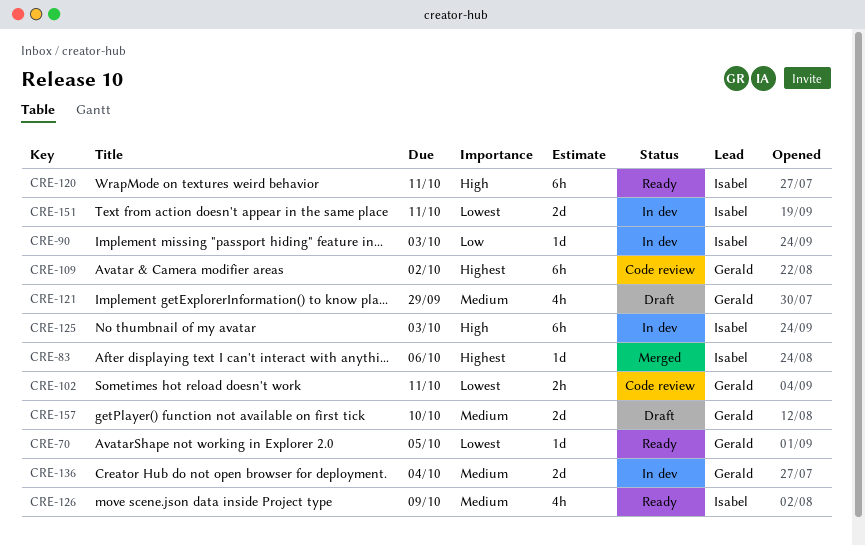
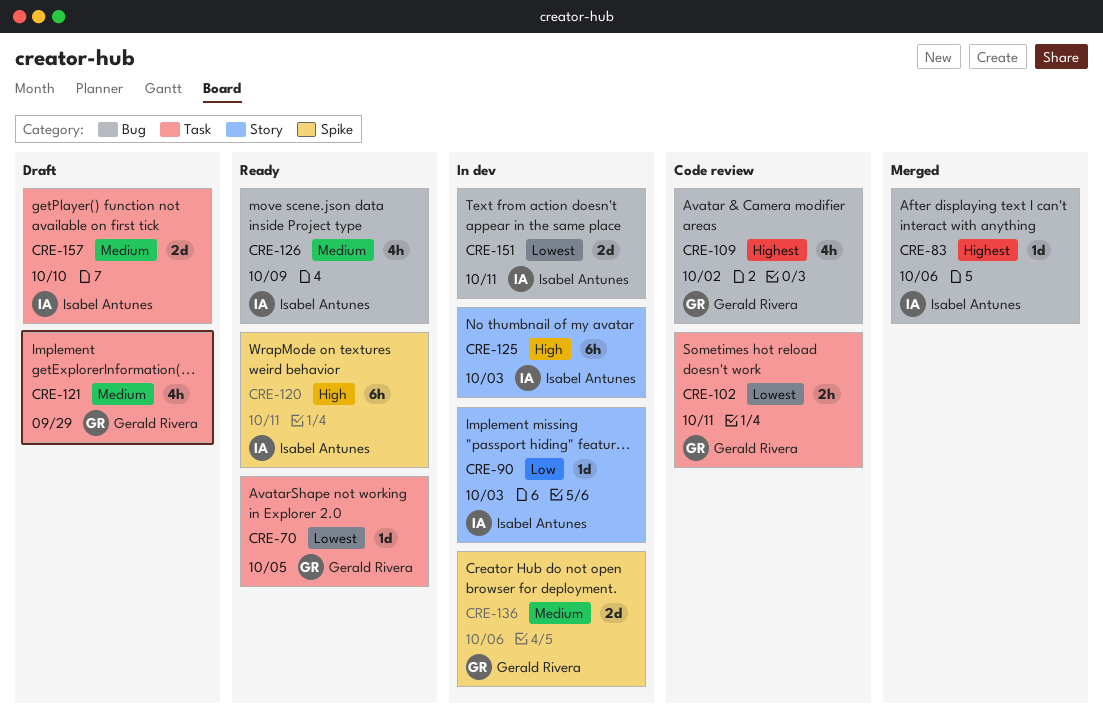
CRE-109, estimate: 6h -> 4h
CRE-136, due: Oct 4 -> Oct 6
CRE-157, owner: Gerald Rivera -> Isabel Antunes

